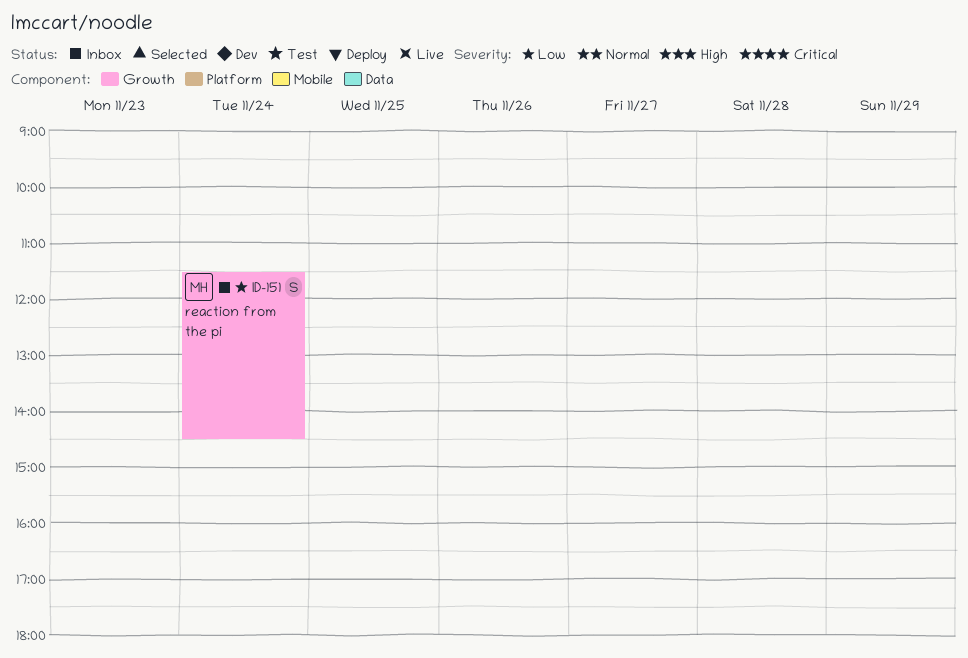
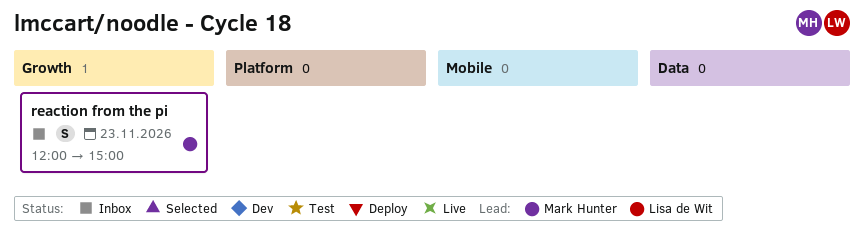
reaction from the pi, day: Nov 24 -> Nov 23
reaction from the pi, begins: 11:30 -> 12:00
reaction from the pi, ends: 14:30 -> 15:00

